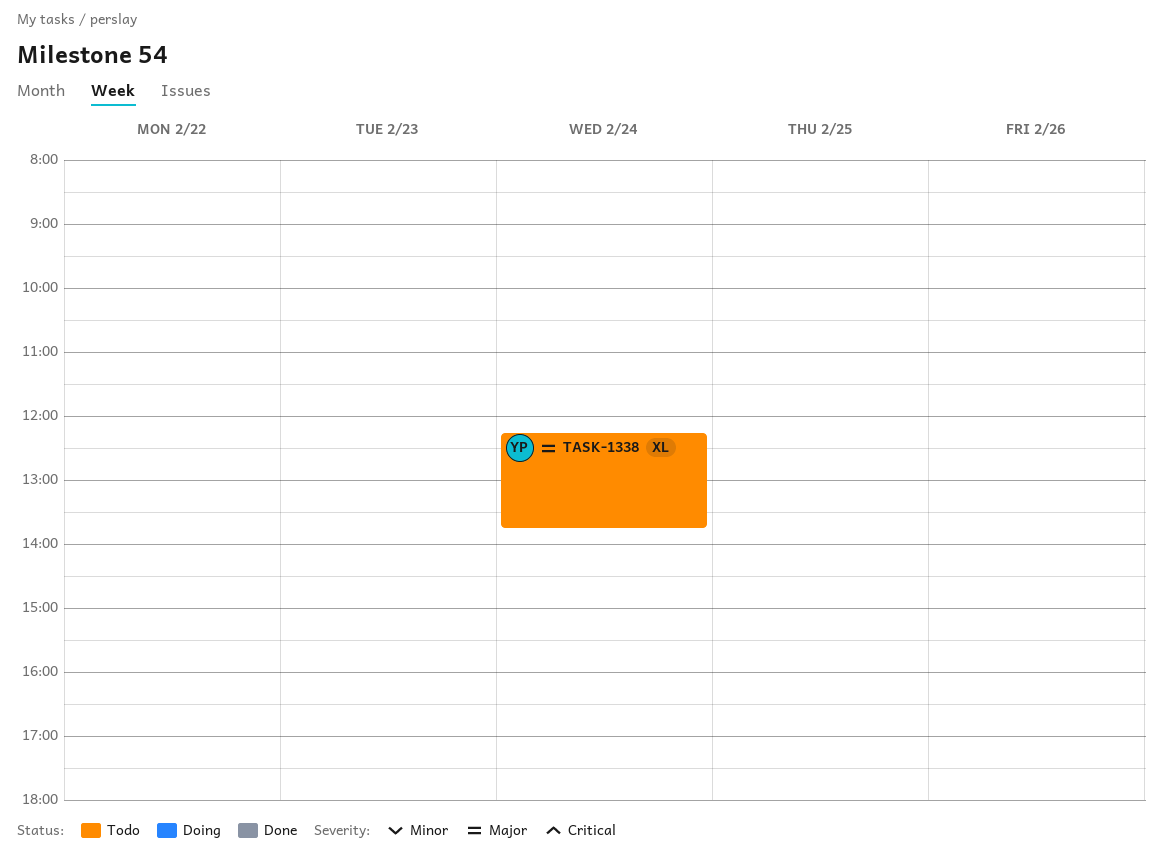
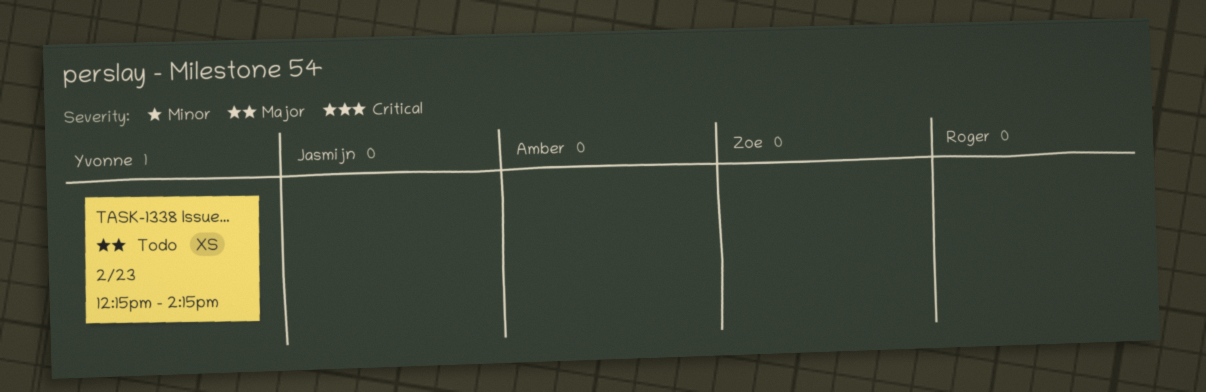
TASK-1338, estimate: XL -> XS
TASK-1338, day: Feb 24 -> Feb 23
TASK-1338, ends: 13:45 -> 14:15

